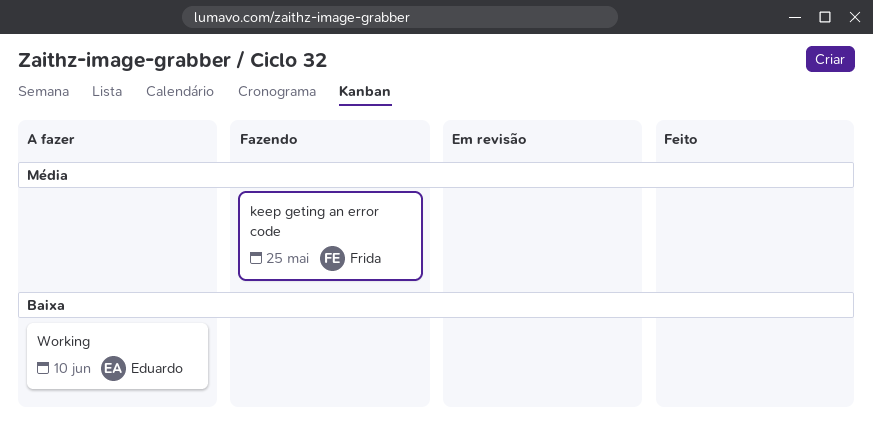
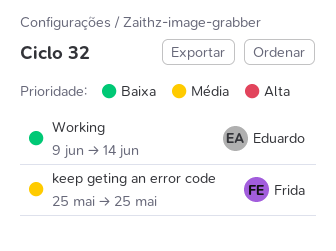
Working, due: Jun 10 -> Jun 14

